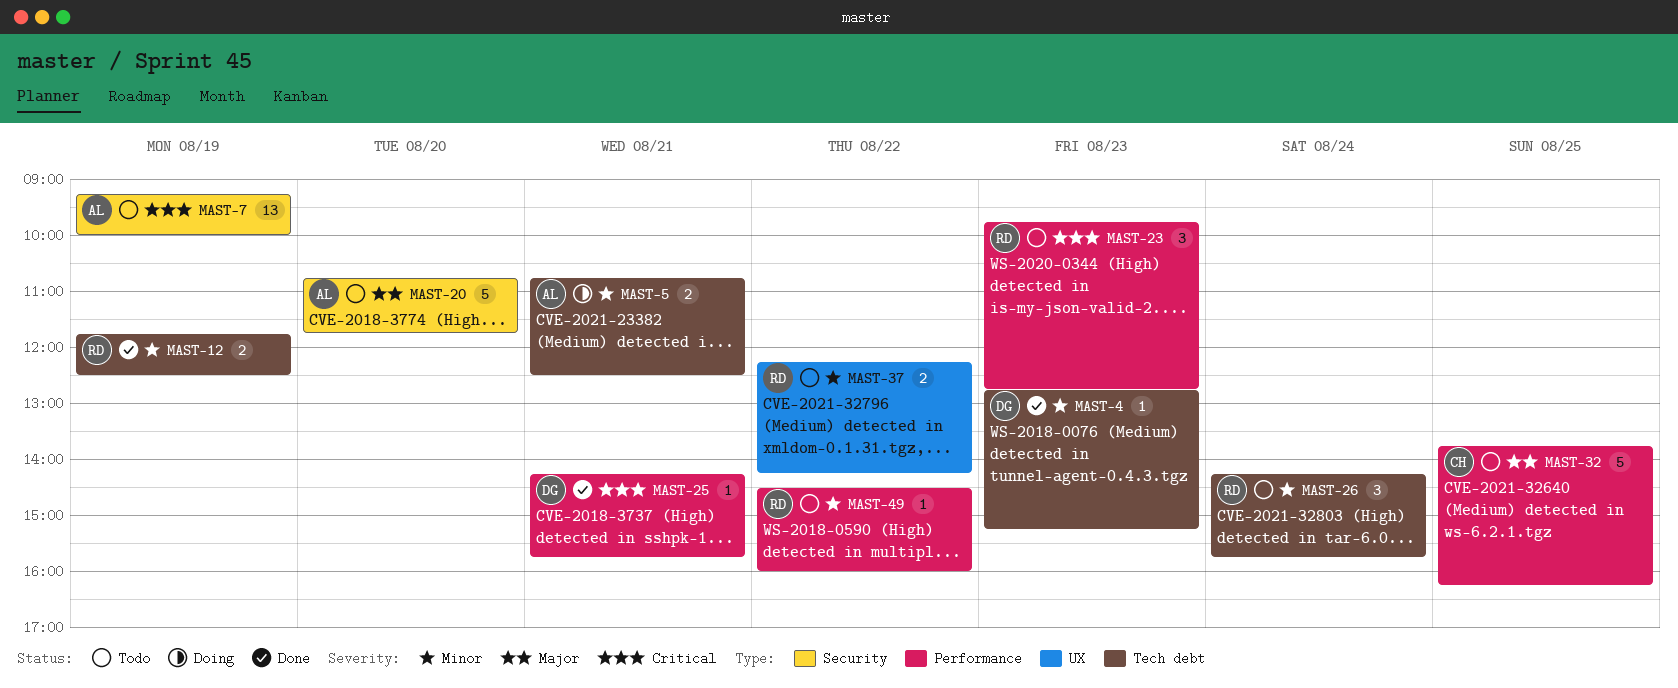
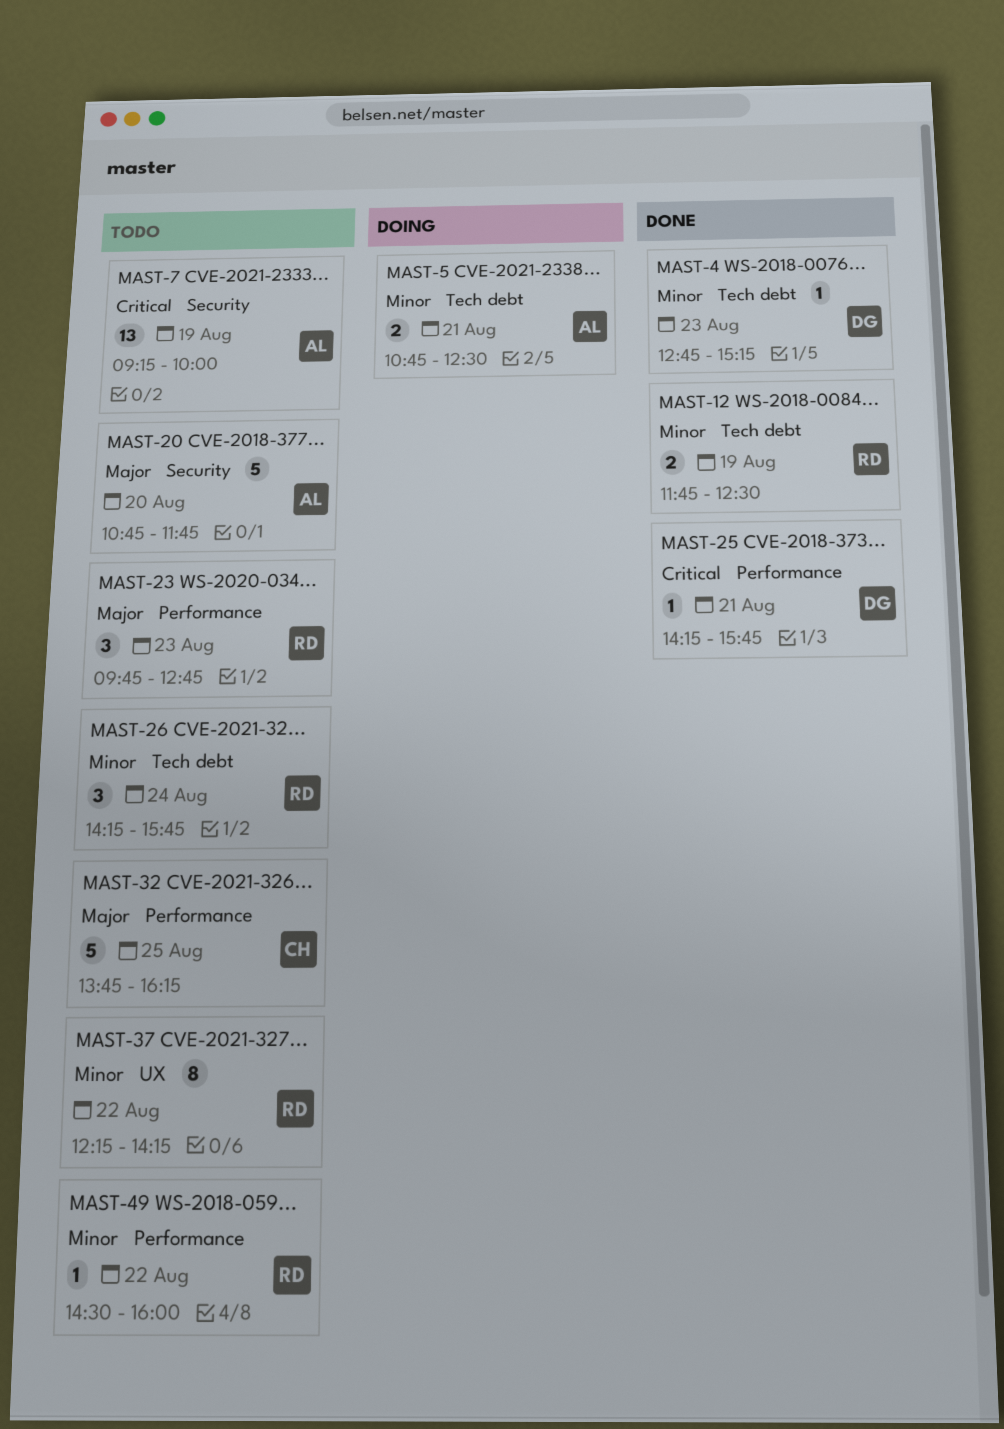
MAST-23, priority: Critical -> Major
MAST-37, estimate: 2 -> 8

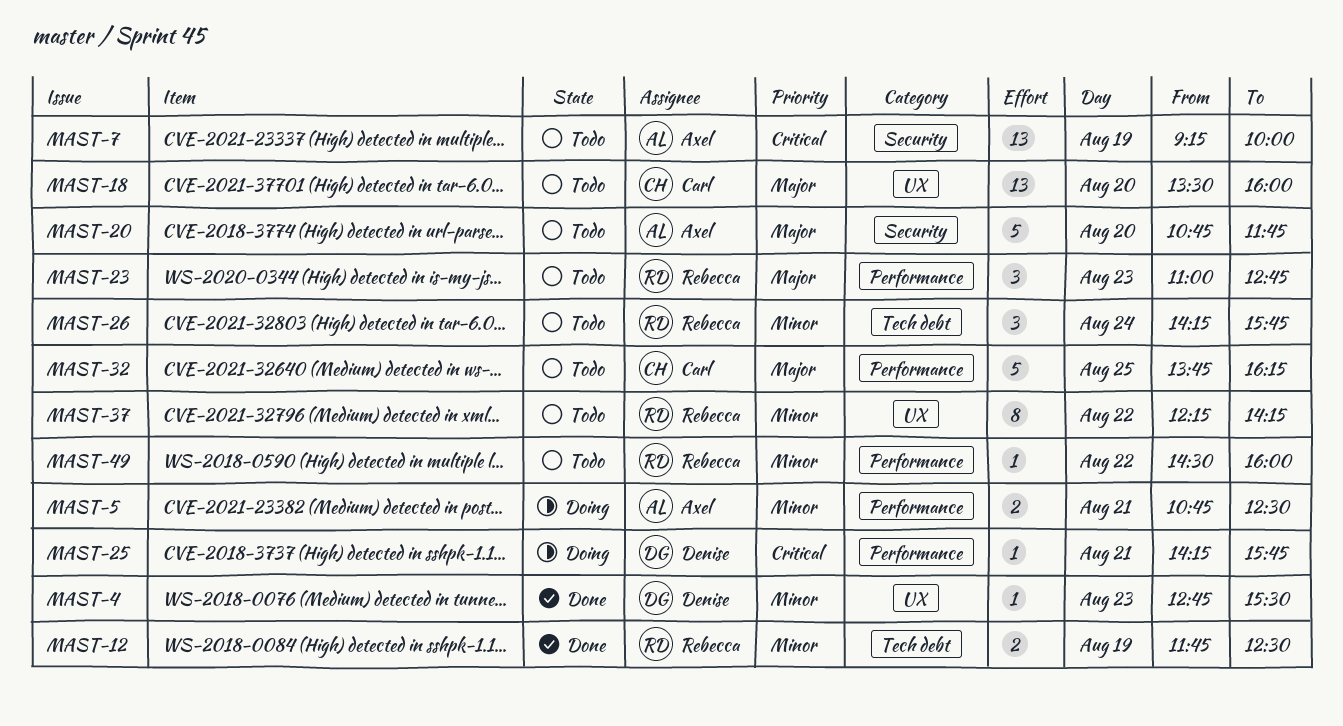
MAST-4, label: Tech debt -> UX
MAST-4, ends: 15:15 -> 15:30
MAST-5, label: Tech debt -> Performance
MAST-18: none -> present
MAST-23, begins: 09:45 -> 11:00
MAST-25, status: Done -> Doing

